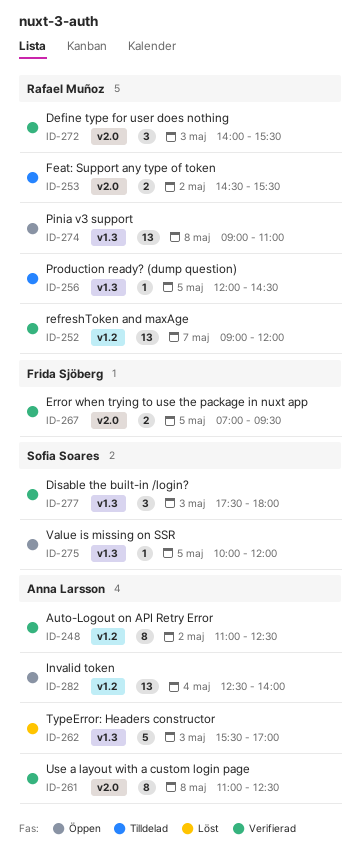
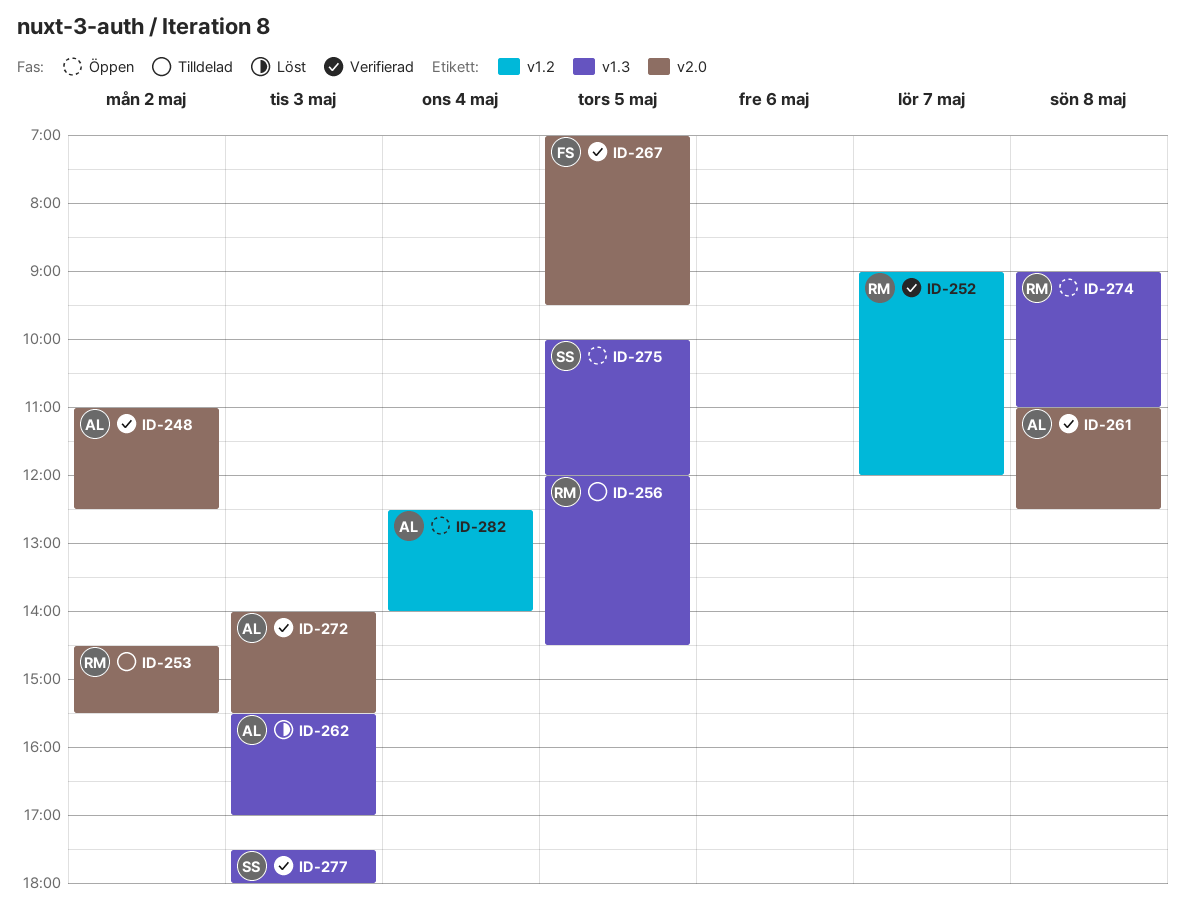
ID-248, label: v1.2 -> v2.0
ID-272, owner: Rafael Muñoz -> Anna Larsson

